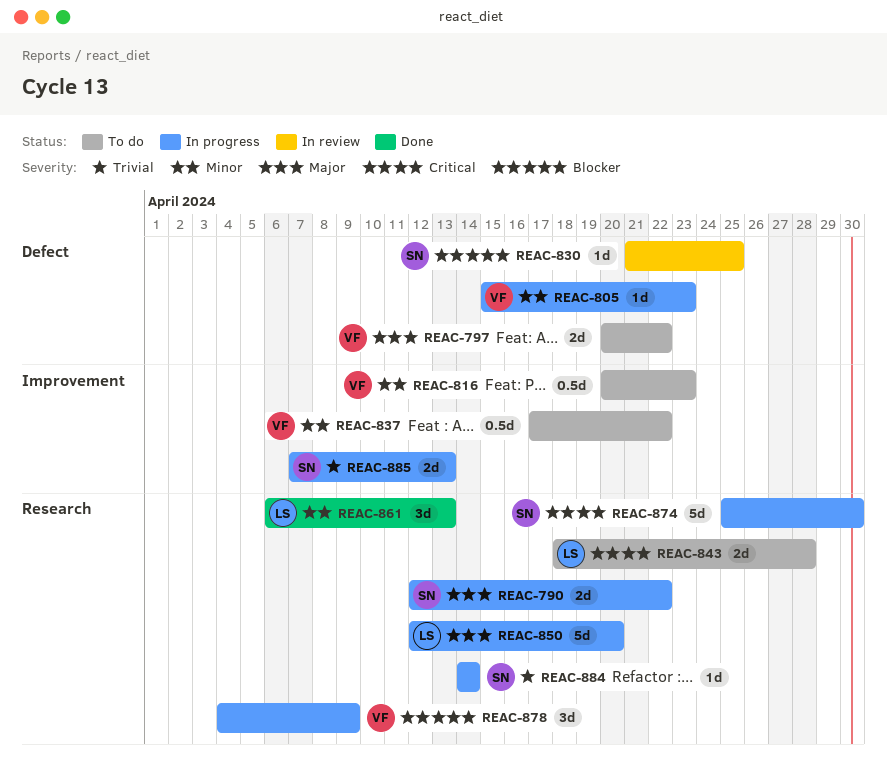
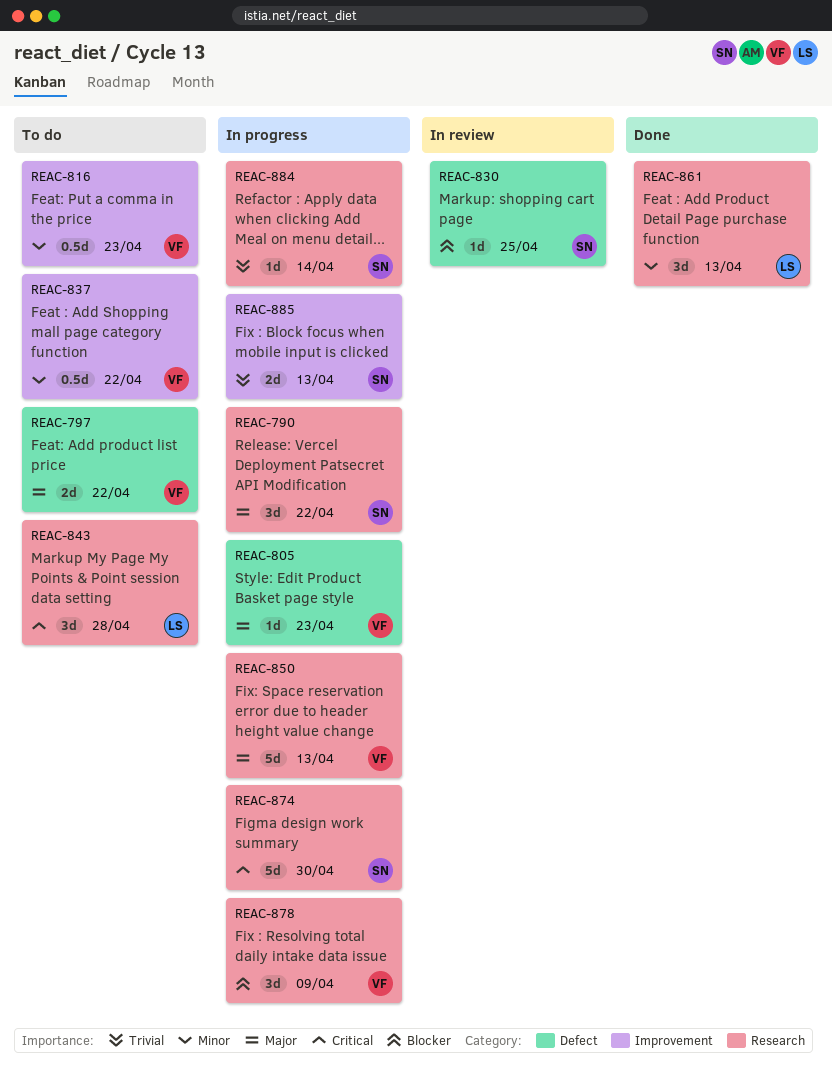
REAC-790, estimate: 2d -> 3d
REAC-805, priority: Minor -> Major
REAC-843, estimate: 2d -> 3d
REAC-850, owner: LS -> VF
REAC-850, due: Apr 20 -> Apr 13

